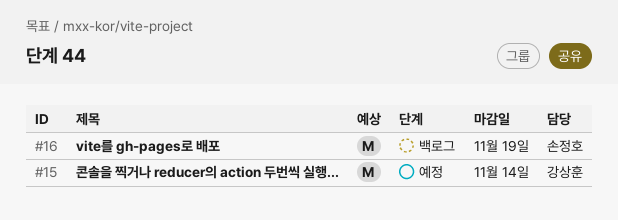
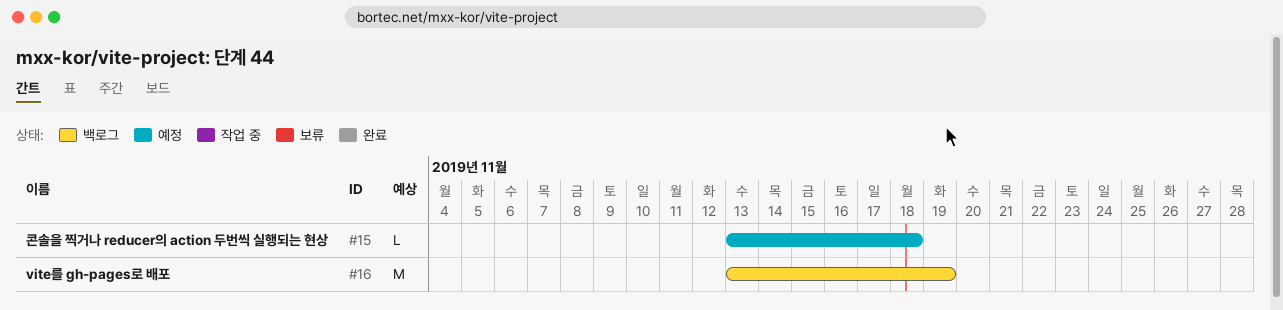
#15, estimate: M -> L
#15, due: Nov 14 -> Nov 18

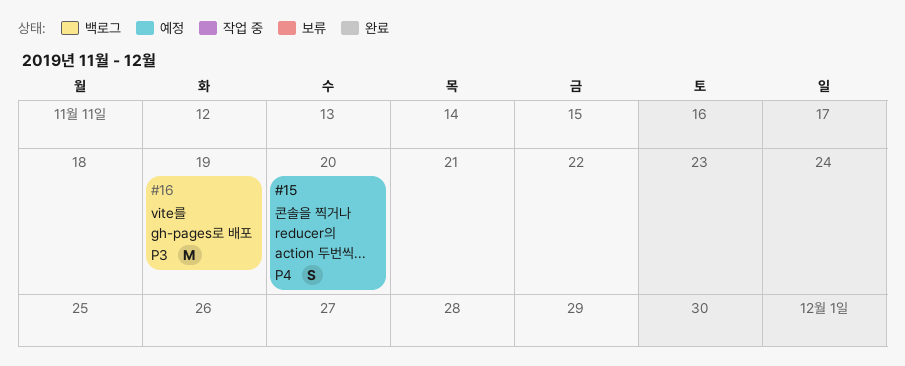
#15, estimate: L -> S
#15, due: Nov 18 -> Nov 20

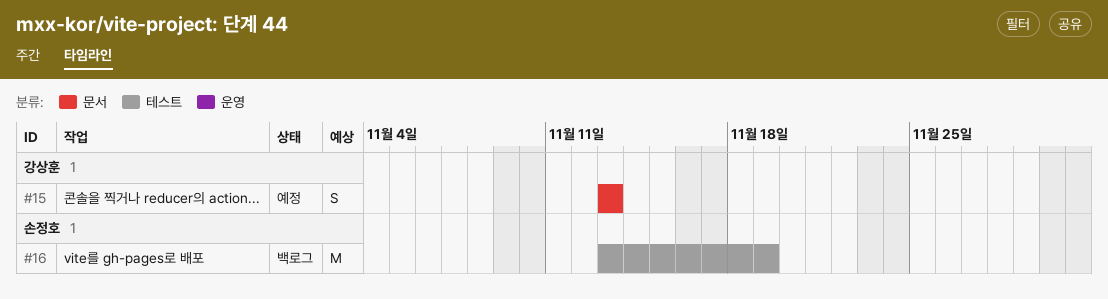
#15, due: Nov 20 -> Nov 13

